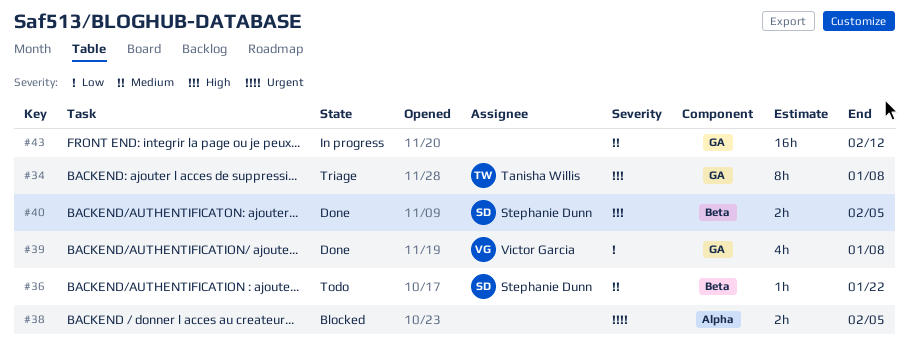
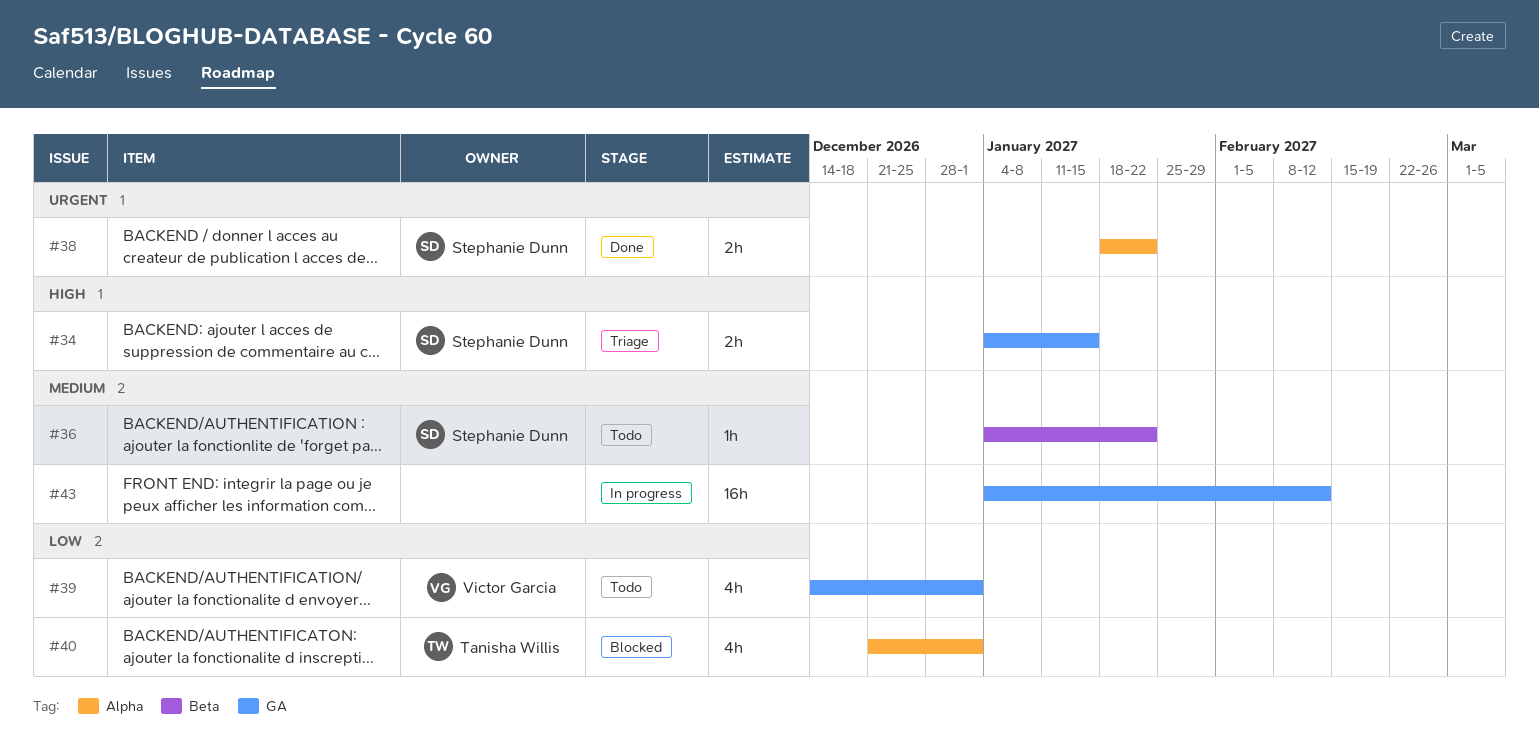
#34, owner: Tanisha Willis -> Stephanie Dunn
#34, estimate: 8h -> 2h
#34, due: Jan 8 -> Jan 15
#38, status: Blocked -> Done
#38, owner: none -> Stephanie Dunn
#38, due: Feb 5 -> Jan 22
#39, status: Done -> Todo
#39, due: Jan 8 -> Jan 1
#40, status: Done -> Blocked
#40, owner: Stephanie Dunn -> Tanisha Willis
#40, priority: High -> Low
#40, label: Beta -> Alpha
#40, estimate: 2h -> 4h
#40, due: Feb 5 -> Jan 1

